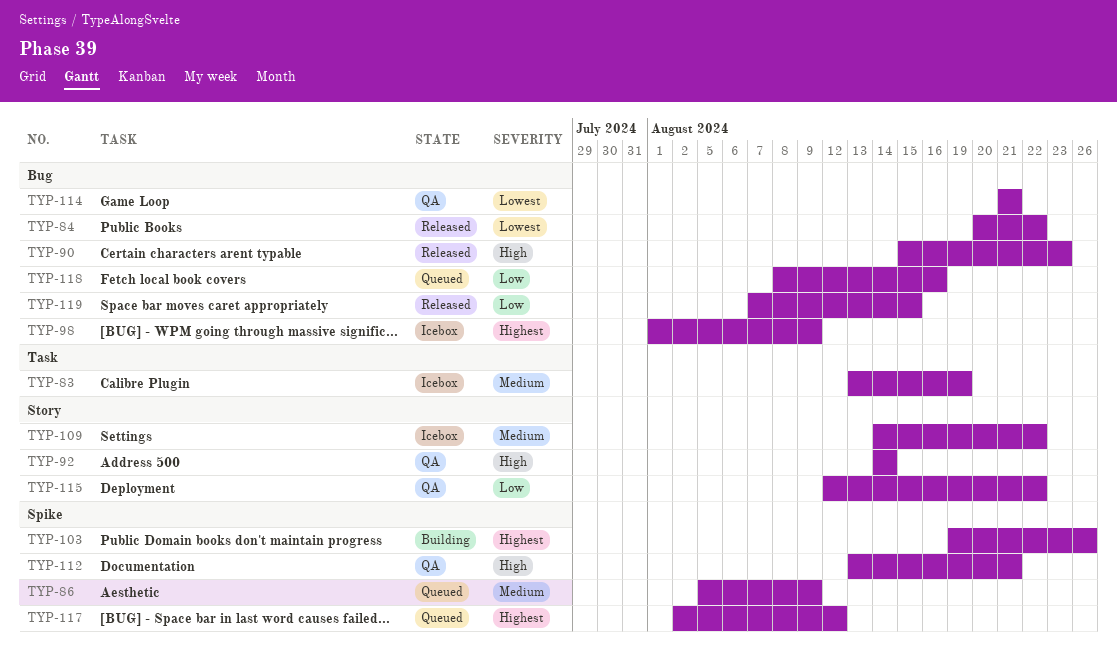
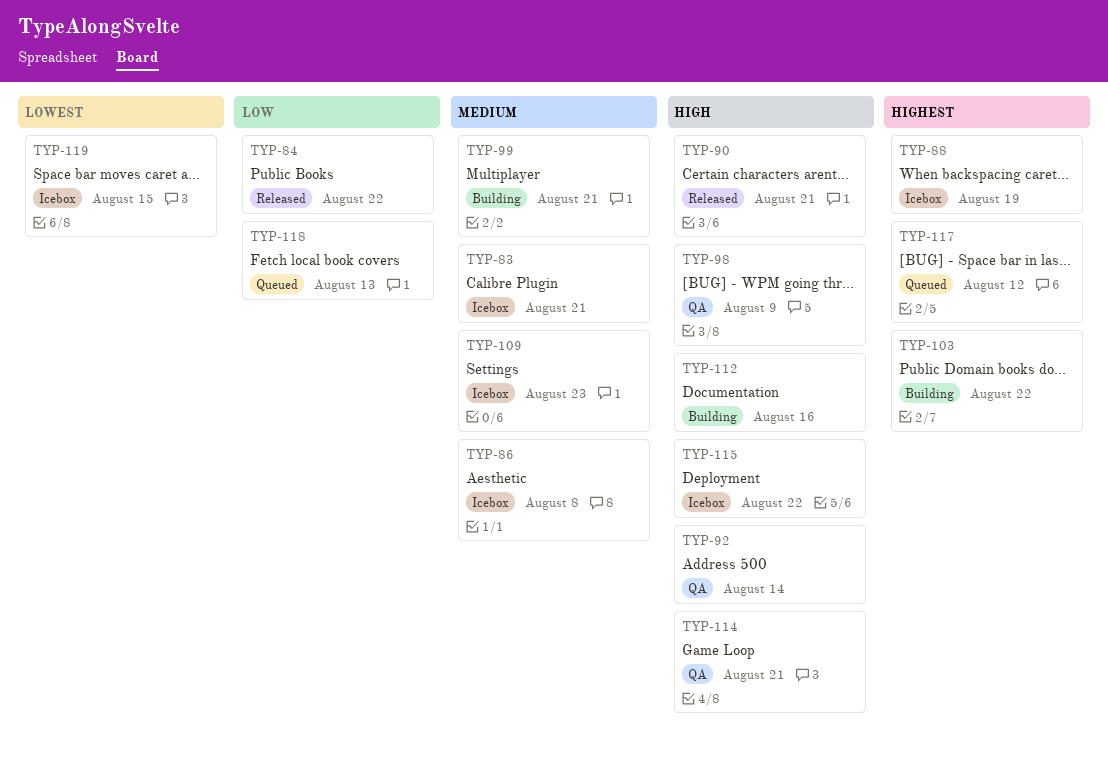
TYP-83, due: Aug 19 -> Aug 21
TYP-84, priority: Lowest -> Low
TYP-86, status: Queued -> Icebox
TYP-86, due: Aug 9 -> Aug 8
TYP-88: none -> present
TYP-90, due: Aug 23 -> Aug 21
TYP-98, status: Icebox -> QA
TYP-98, priority: Highest -> High
TYP-99: none -> present
TYP-103, due: Aug 26 -> Aug 22
TYP-109, due: Aug 22 -> Aug 23
TYP-112, status: QA -> Building
TYP-112, due: Aug 21 -> Aug 16
TYP-114, priority: Lowest -> High
TYP-115, status: QA -> Icebox
TYP-115, priority: Low -> High
TYP-118, due: Aug 16 -> Aug 13
TYP-119, status: Released -> Icebox
TYP-119, priority: Low -> Lowest

